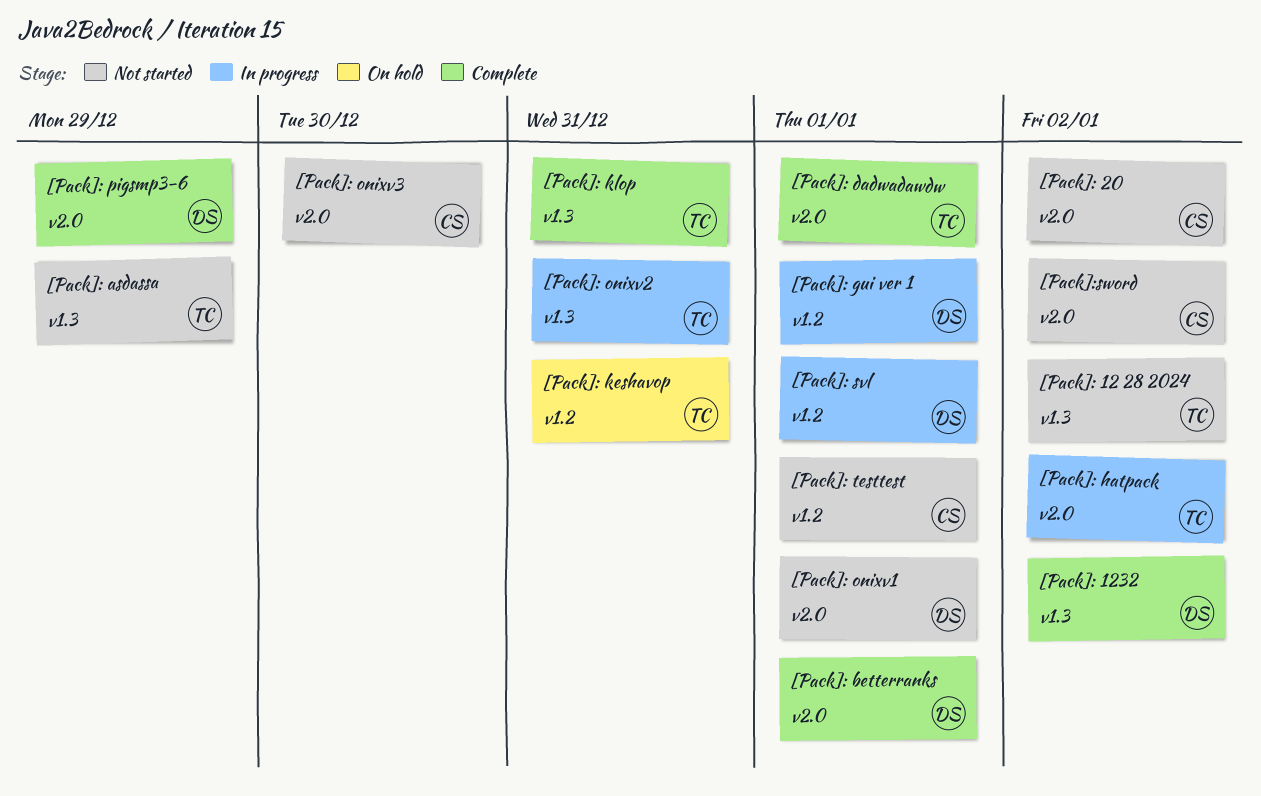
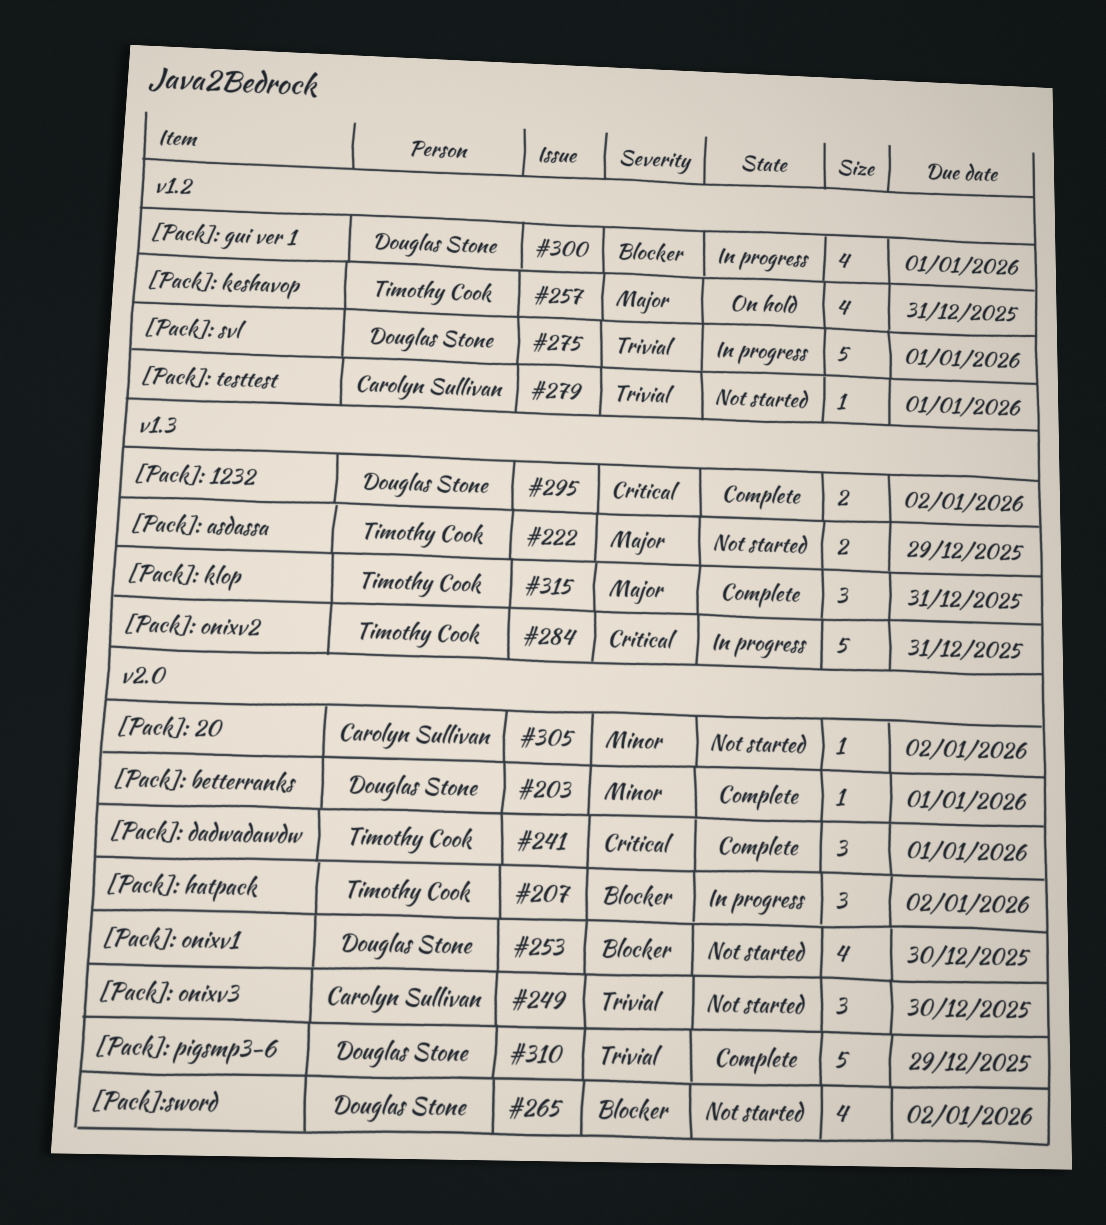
[Pack]: 12 28 2024: present -> none
[Pack]: onixv1, due: Jan 1 -> Dec 30
[Pack]:sword, owner: Carolyn Sullivan -> Douglas Stone

